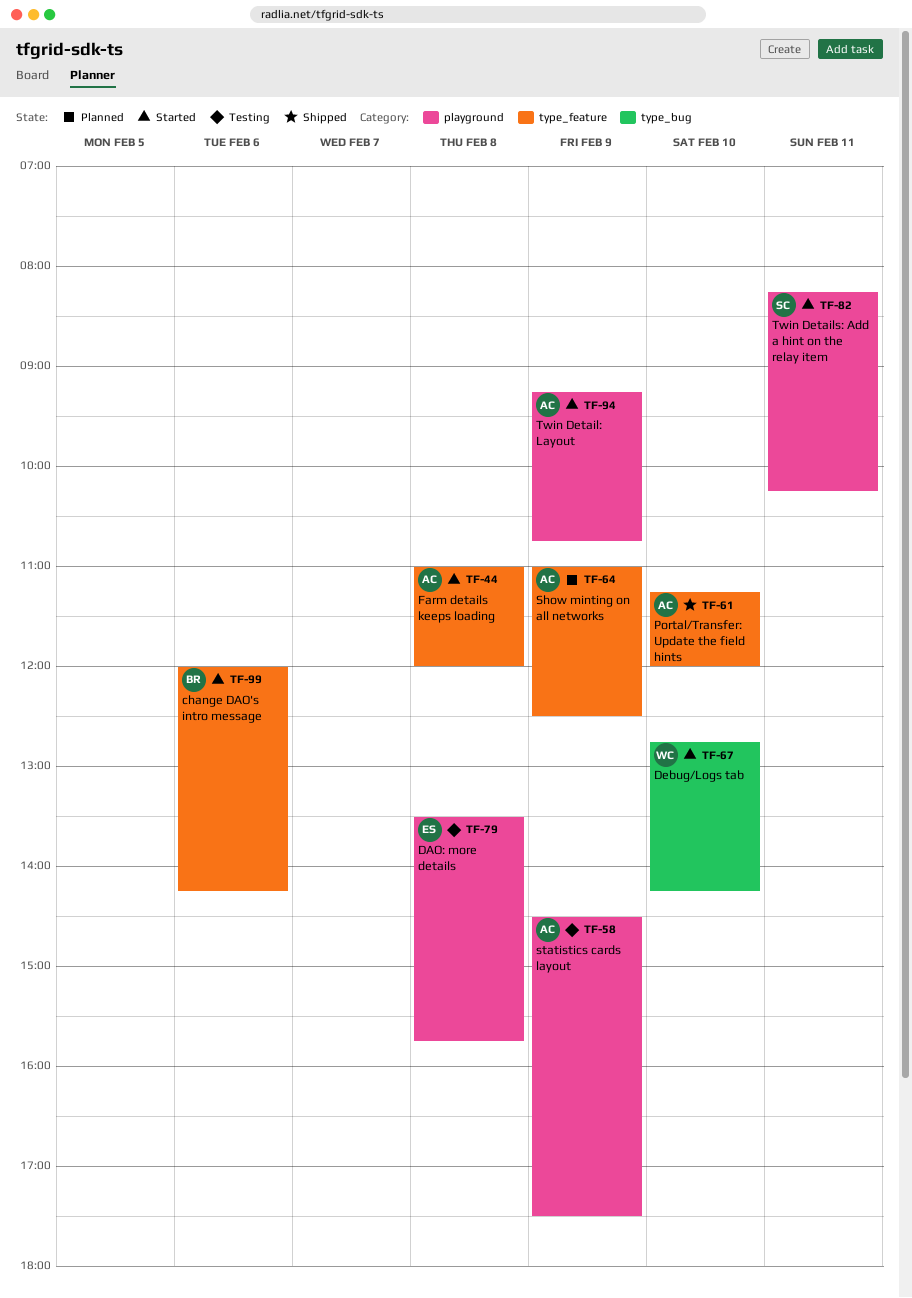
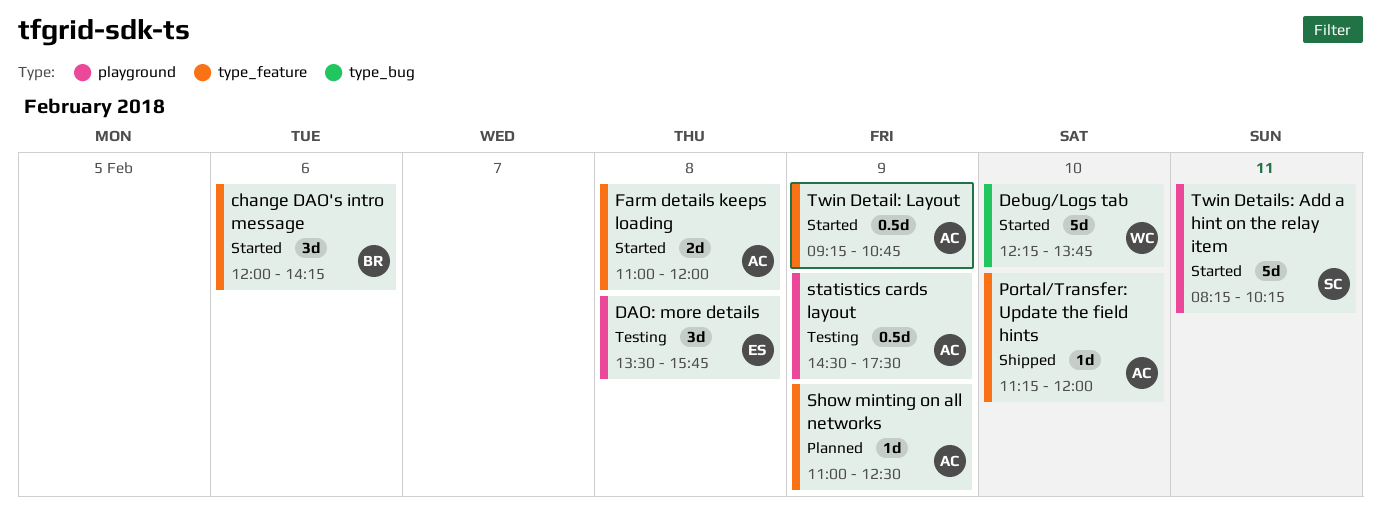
Debug/Logs tab, begins: 12:45 -> 12:15
Debug/Logs tab, ends: 14:15 -> 13:45
Twin Detail: Layout, label: playground -> type_feature

